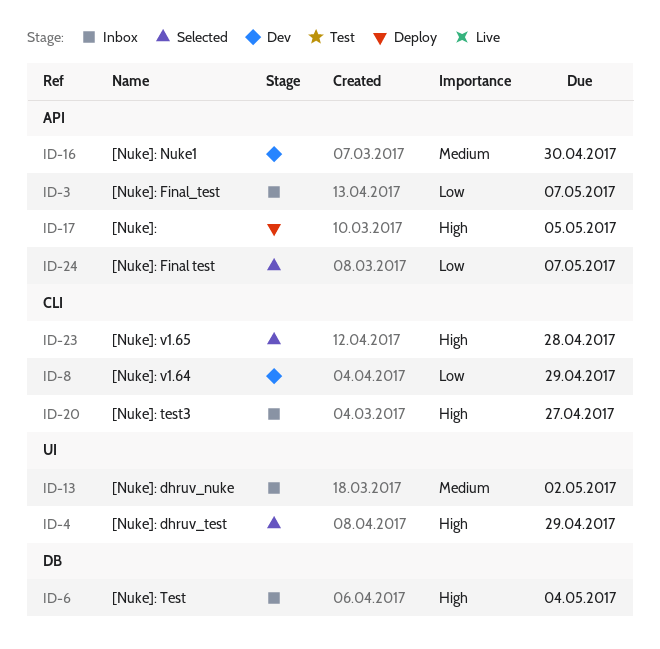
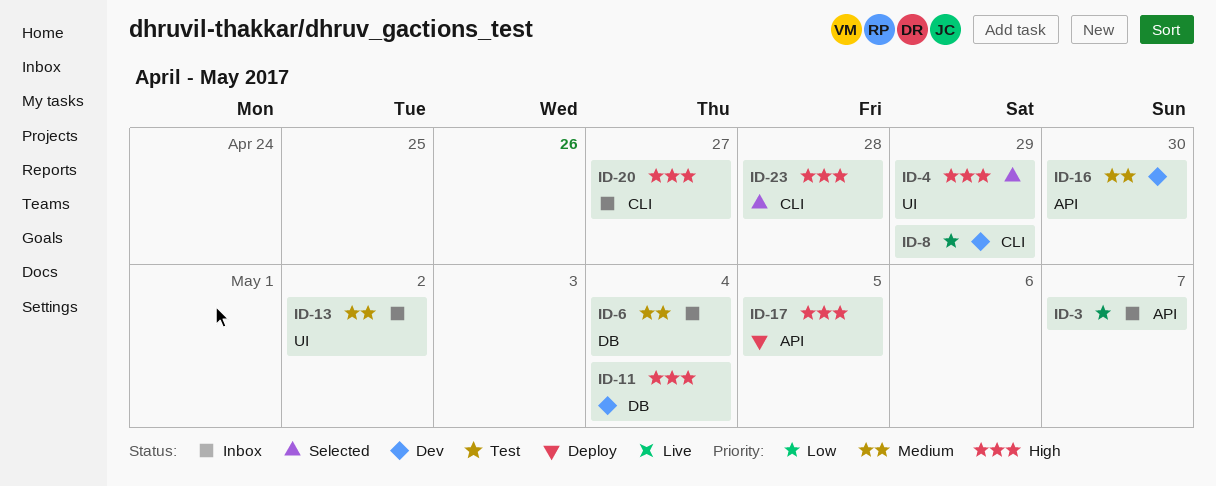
ID-6, priority: High -> Medium
ID-11: none -> present
ID-24: present -> none

